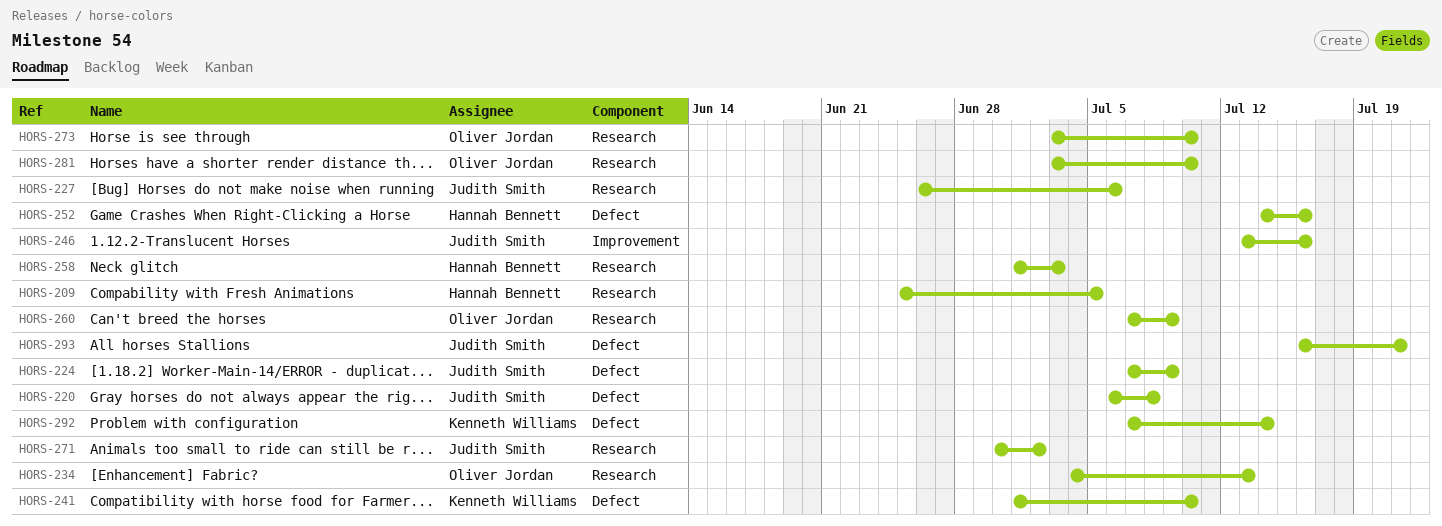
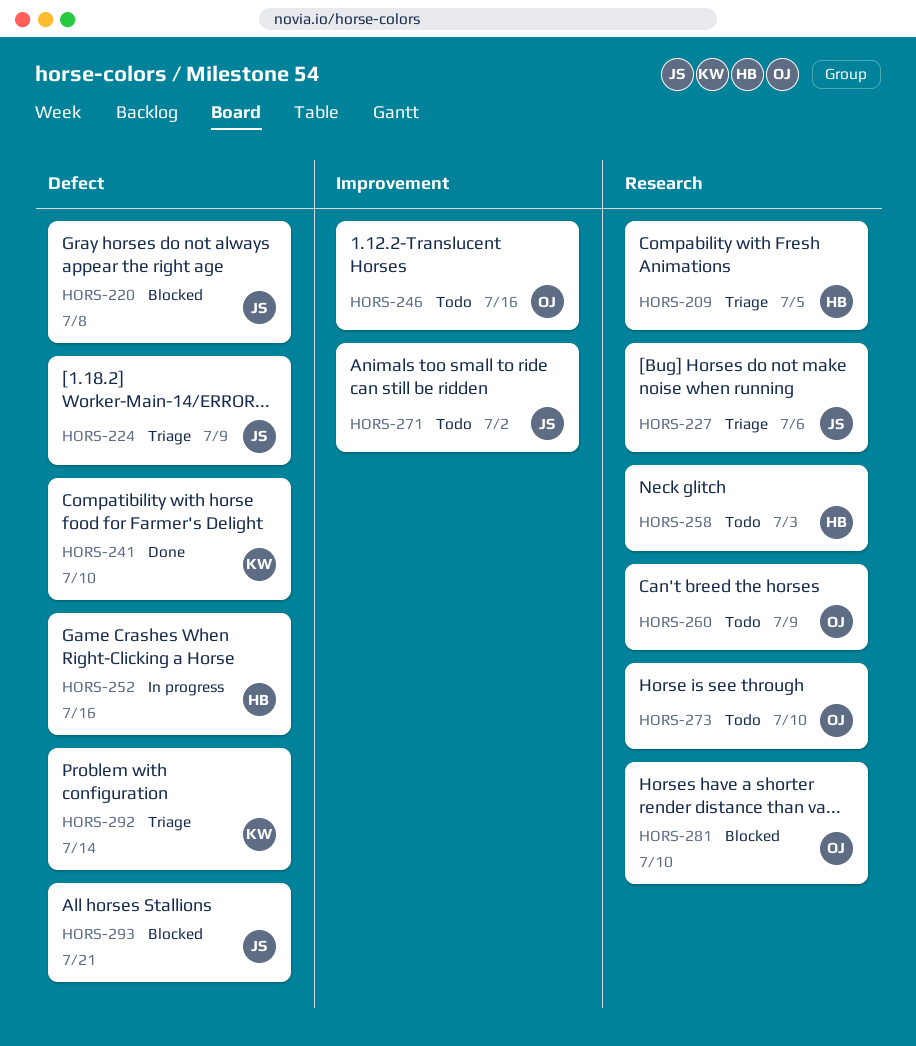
HORS-234: present -> none
HORS-246, owner: Judith Smith -> Oliver Jordan
HORS-271, label: Research -> Improvement

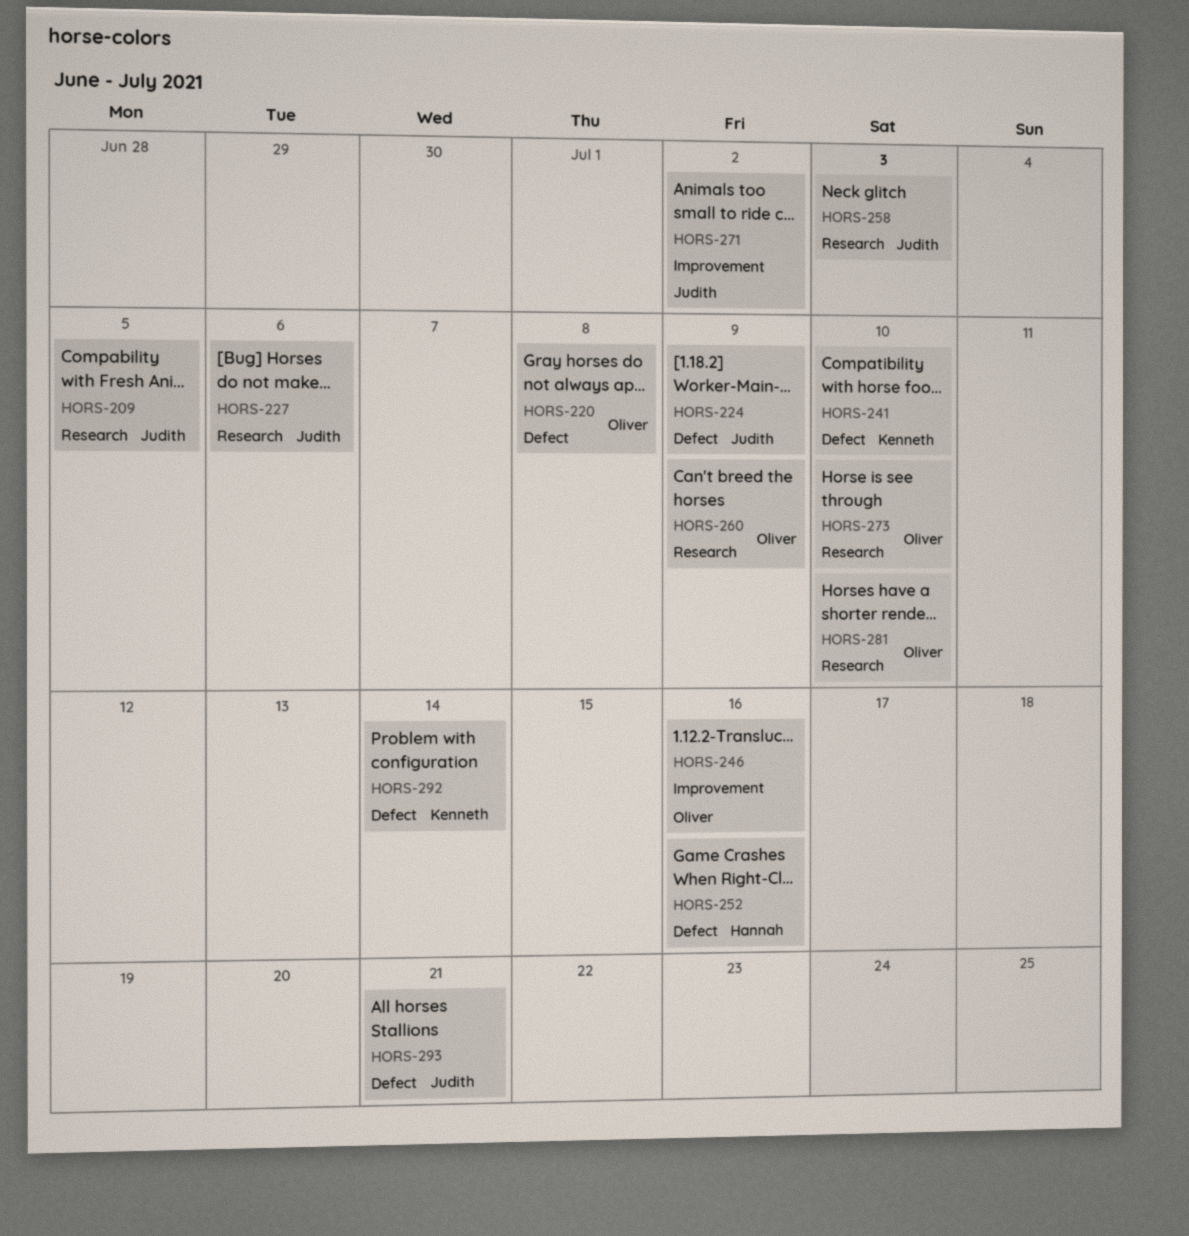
HORS-209, owner: Hannah -> Judith
HORS-220, owner: Judith -> Oliver
HORS-258, owner: Hannah -> Judith

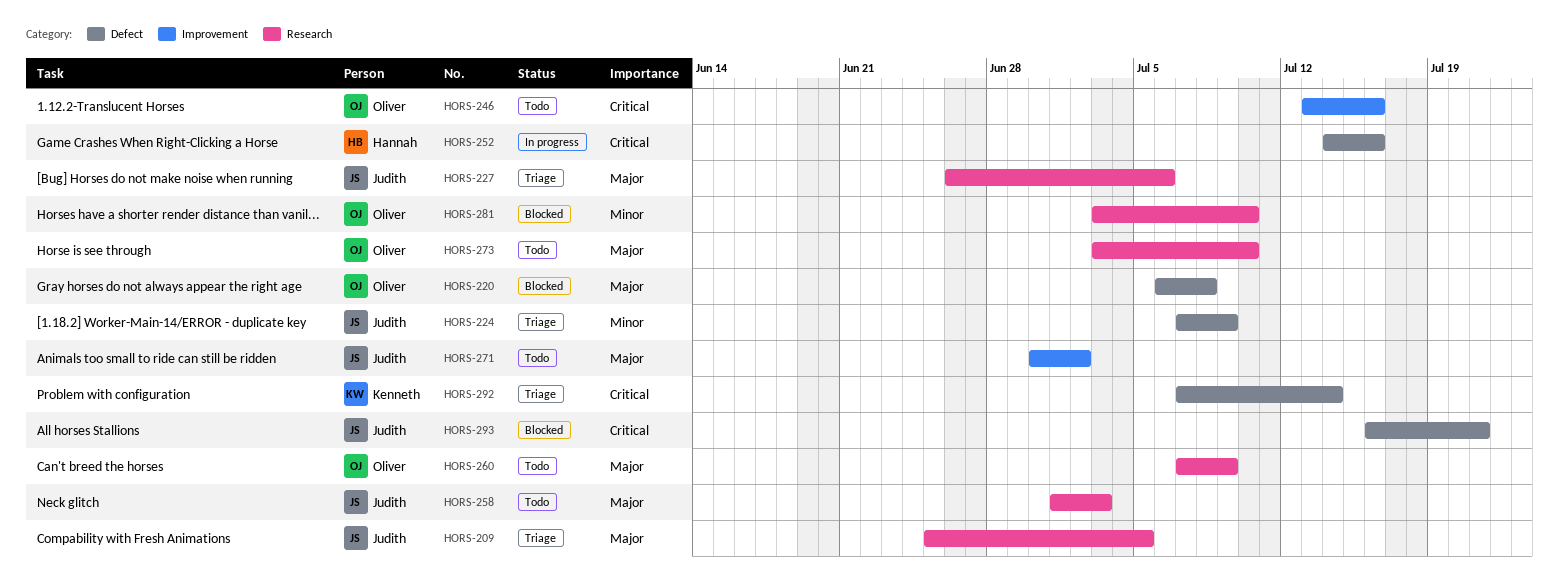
HORS-241: present -> none

